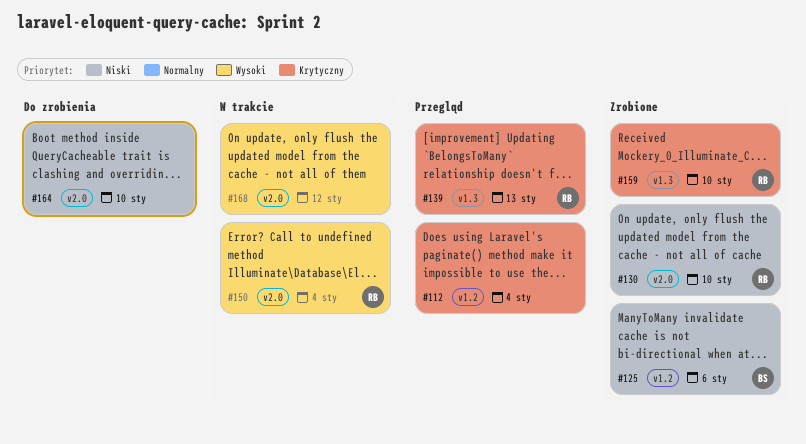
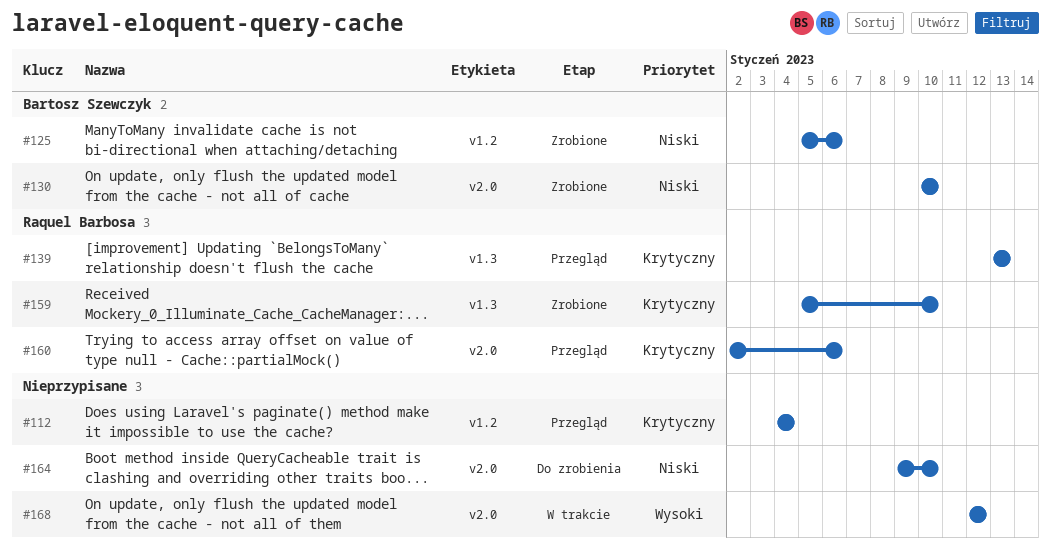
#130, owner: Raquel Barbosa -> Bartosz Szewczyk
#150: present -> none
#160: none -> present

